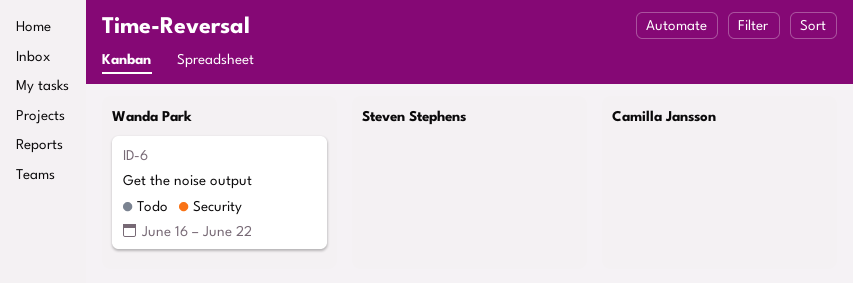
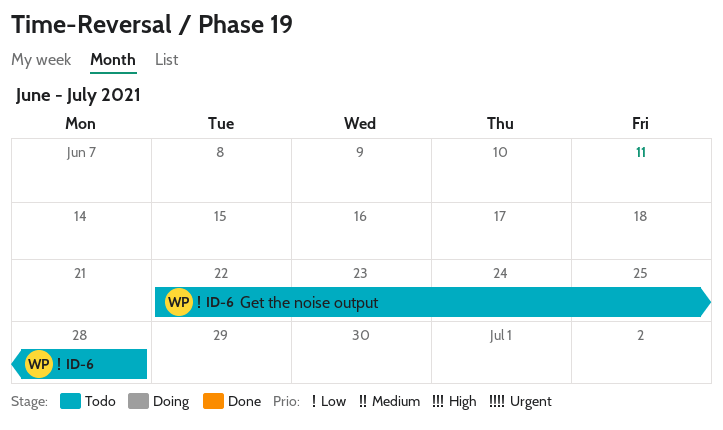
ID-6, start: Jun 16 -> Jun 22
ID-6, due: Jun 22 -> Jun 28

